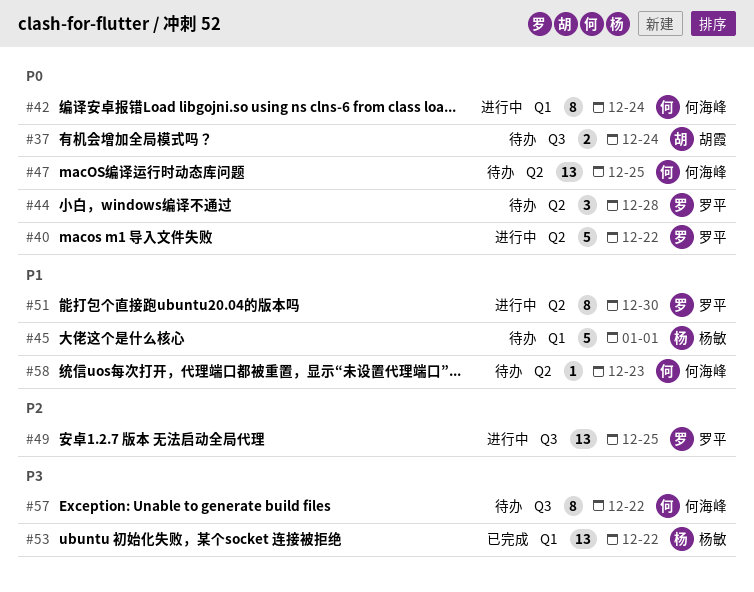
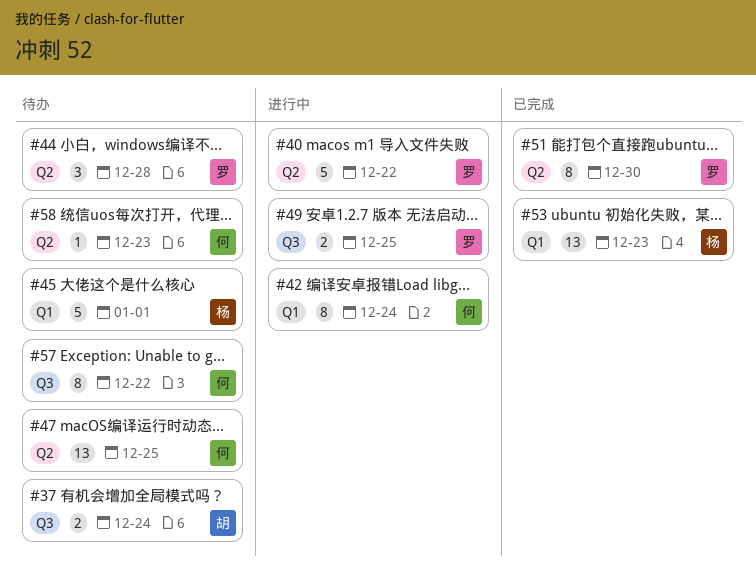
#49, estimate: 13 -> 2
#51, status: 进行中 -> 已完成
#53, due: Dec 22 -> Dec 23

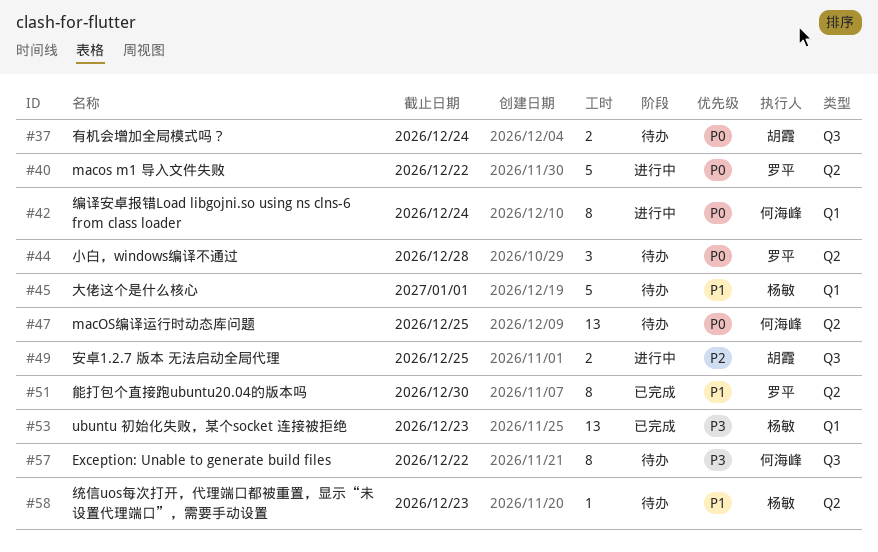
#49, owner: 罗平 -> 胡霞
#58, owner: 何海峰 -> 杨敏

